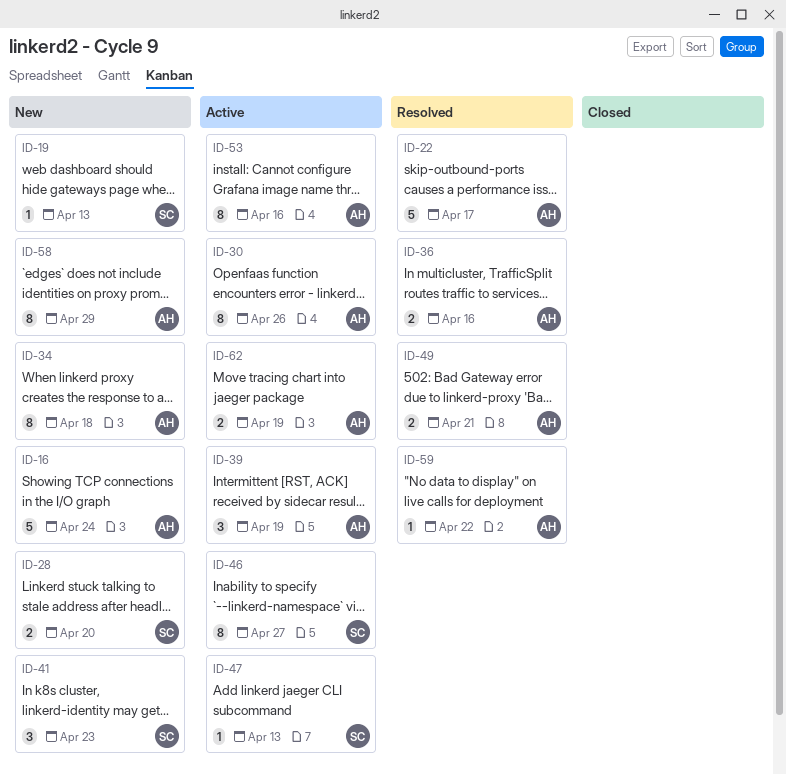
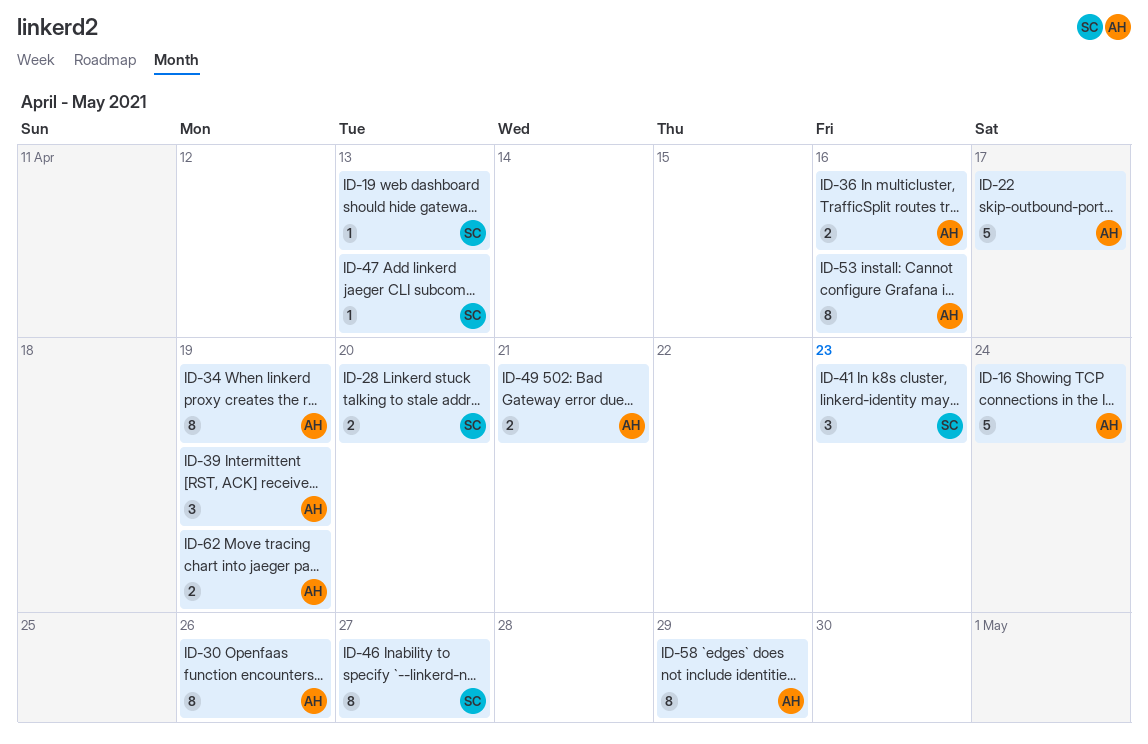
ID-34, due: Apr 18 -> Apr 19
ID-59: present -> none

